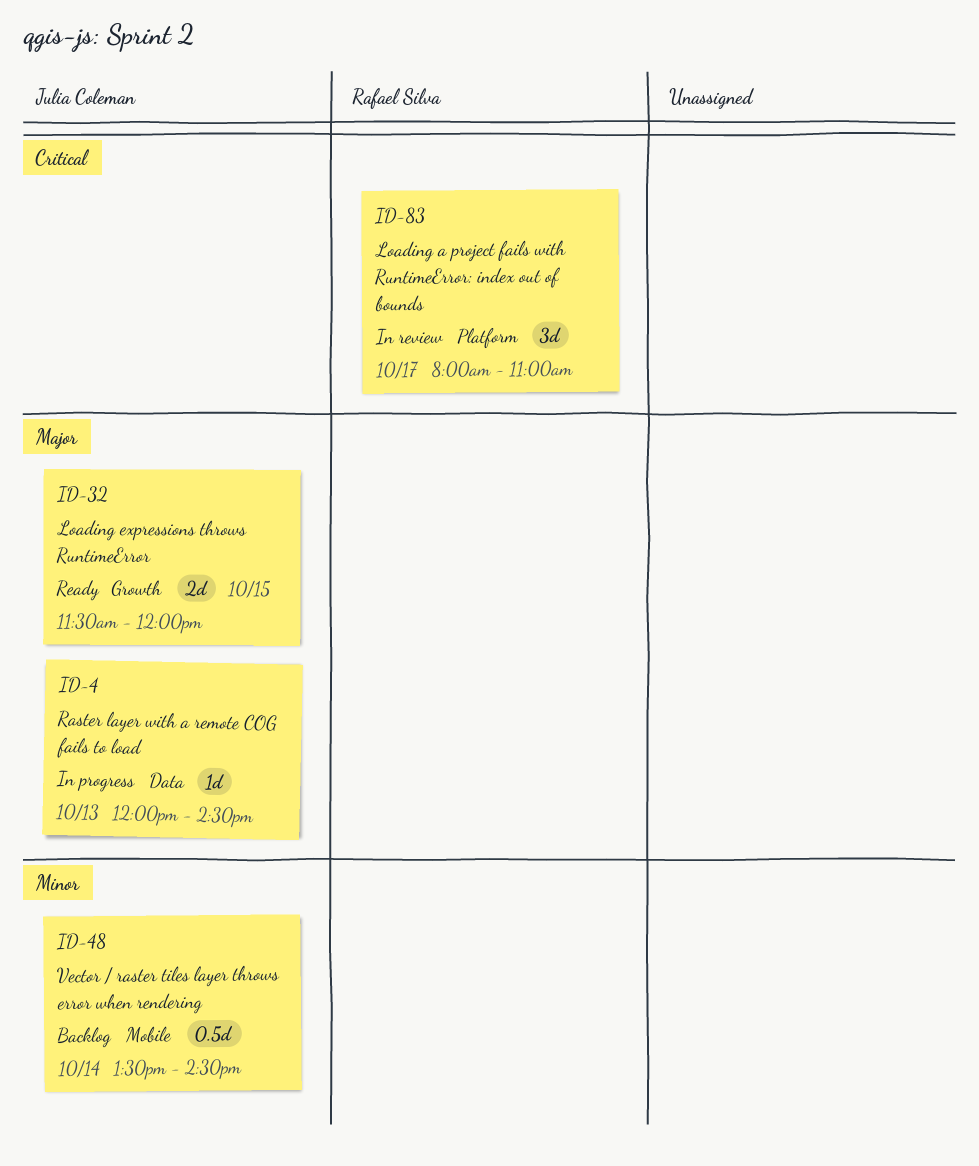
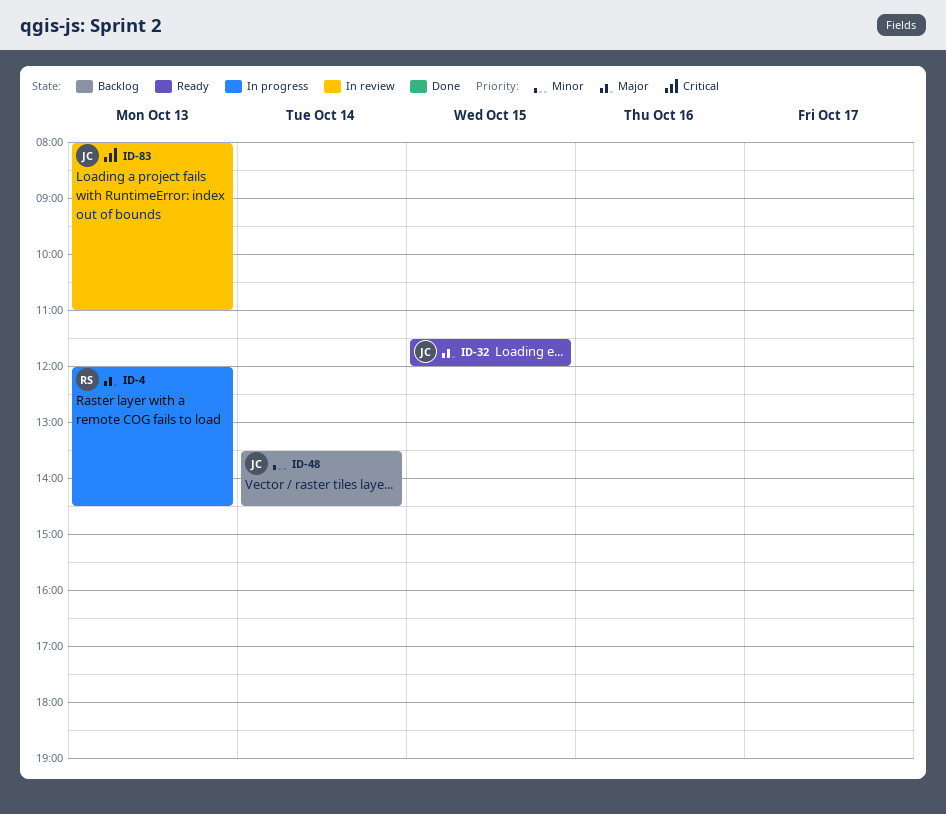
ID-4, owner: Julia Coleman -> Rafael Silva
ID-83, owner: Rafael Silva -> Julia Coleman
ID-83, day: Oct 17 -> Oct 13

